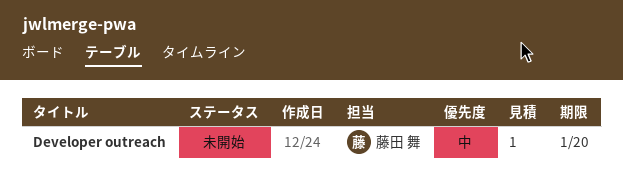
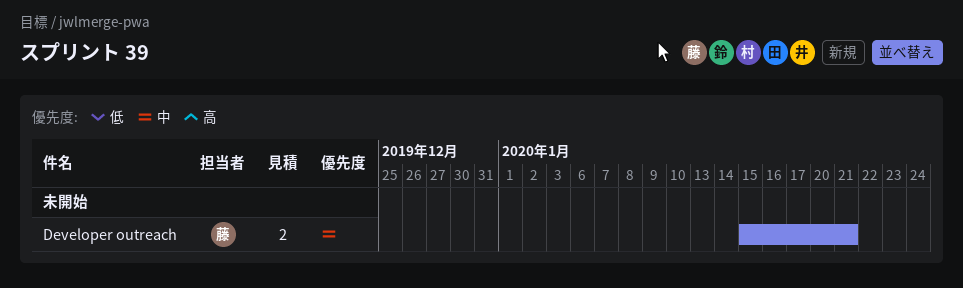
Developer outreach, estimate: 1 -> 2
Developer outreach, due: Jan 20 -> Jan 21

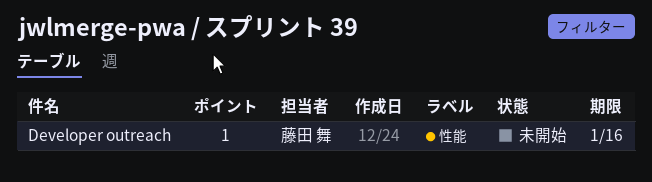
Developer outreach, estimate: 2 -> 1
Developer outreach, due: Jan 21 -> Jan 16

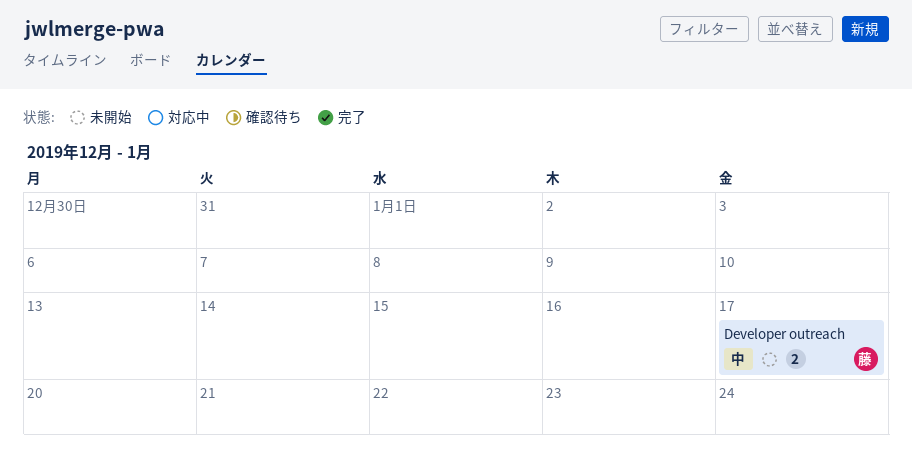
Developer outreach, estimate: 1 -> 2
Developer outreach, due: Jan 16 -> Jan 17

